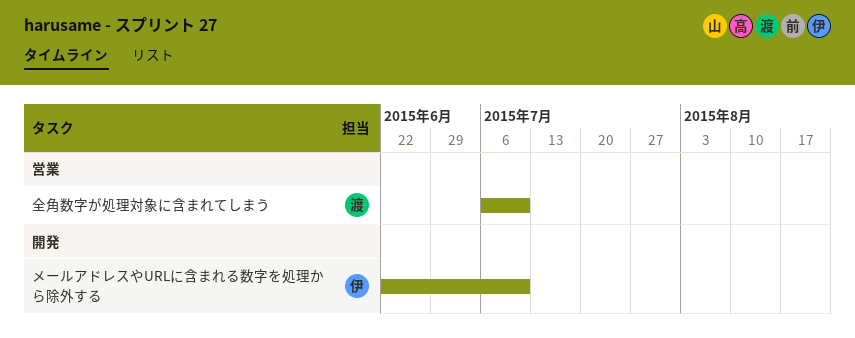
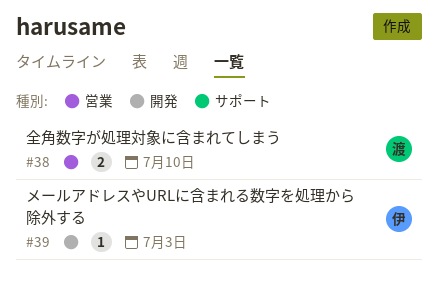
メールアドレスやURLに含まれる数字を処理から除外する, due: Jul 10 -> Jul 3

